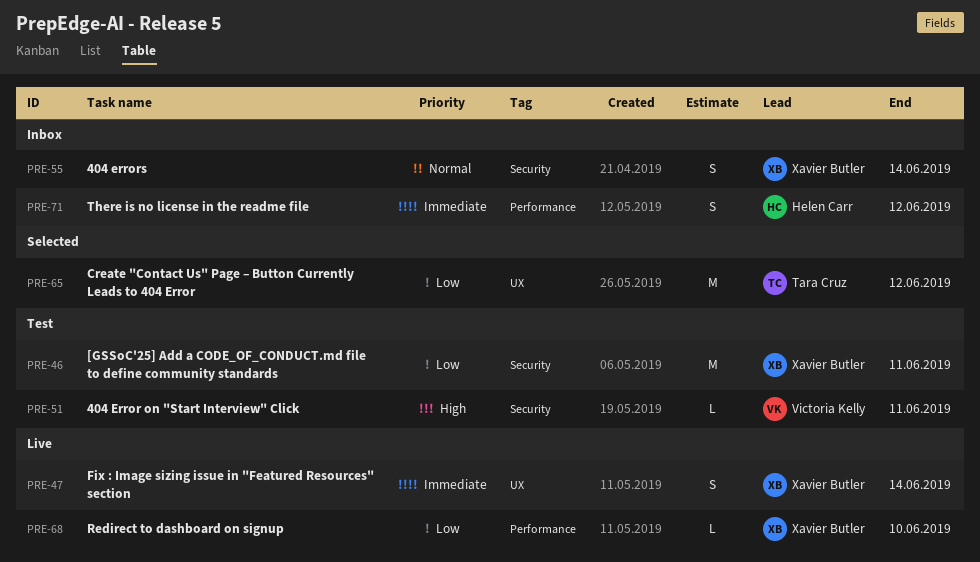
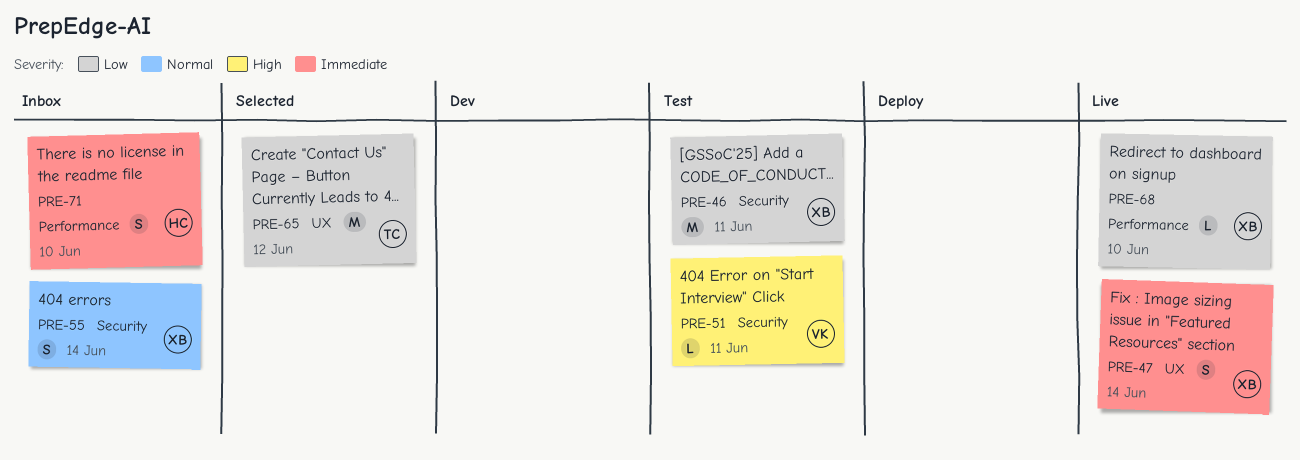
PRE-71, due: Jun 12 -> Jun 10

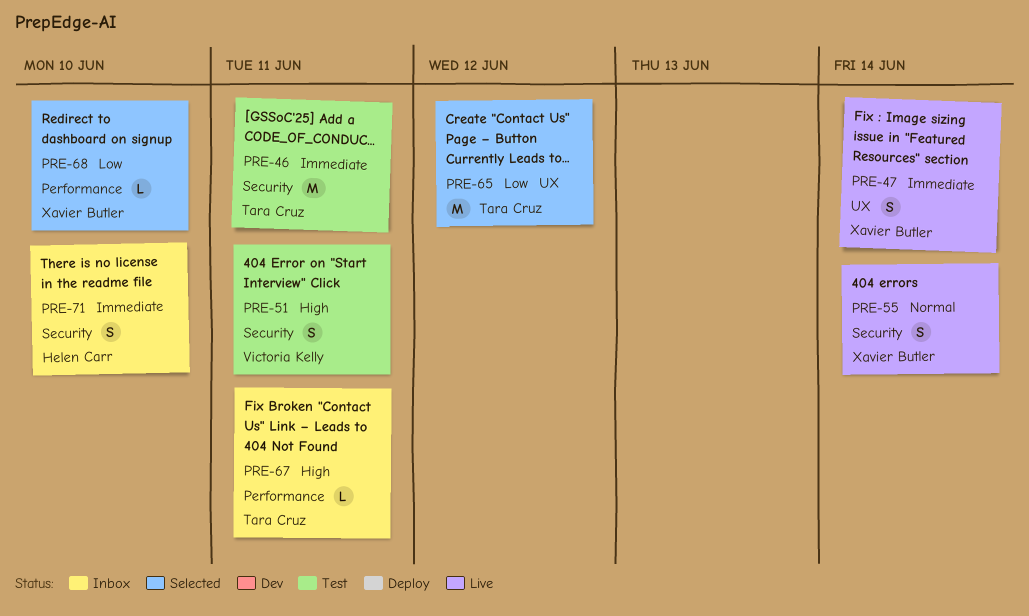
PRE-46, owner: Xavier Butler -> Tara Cruz
PRE-46, priority: Low -> Immediate
PRE-51, estimate: L -> S
PRE-55, status: Inbox -> Live
PRE-67: none -> present
PRE-68, status: Live -> Selected
PRE-71, label: Performance -> Security

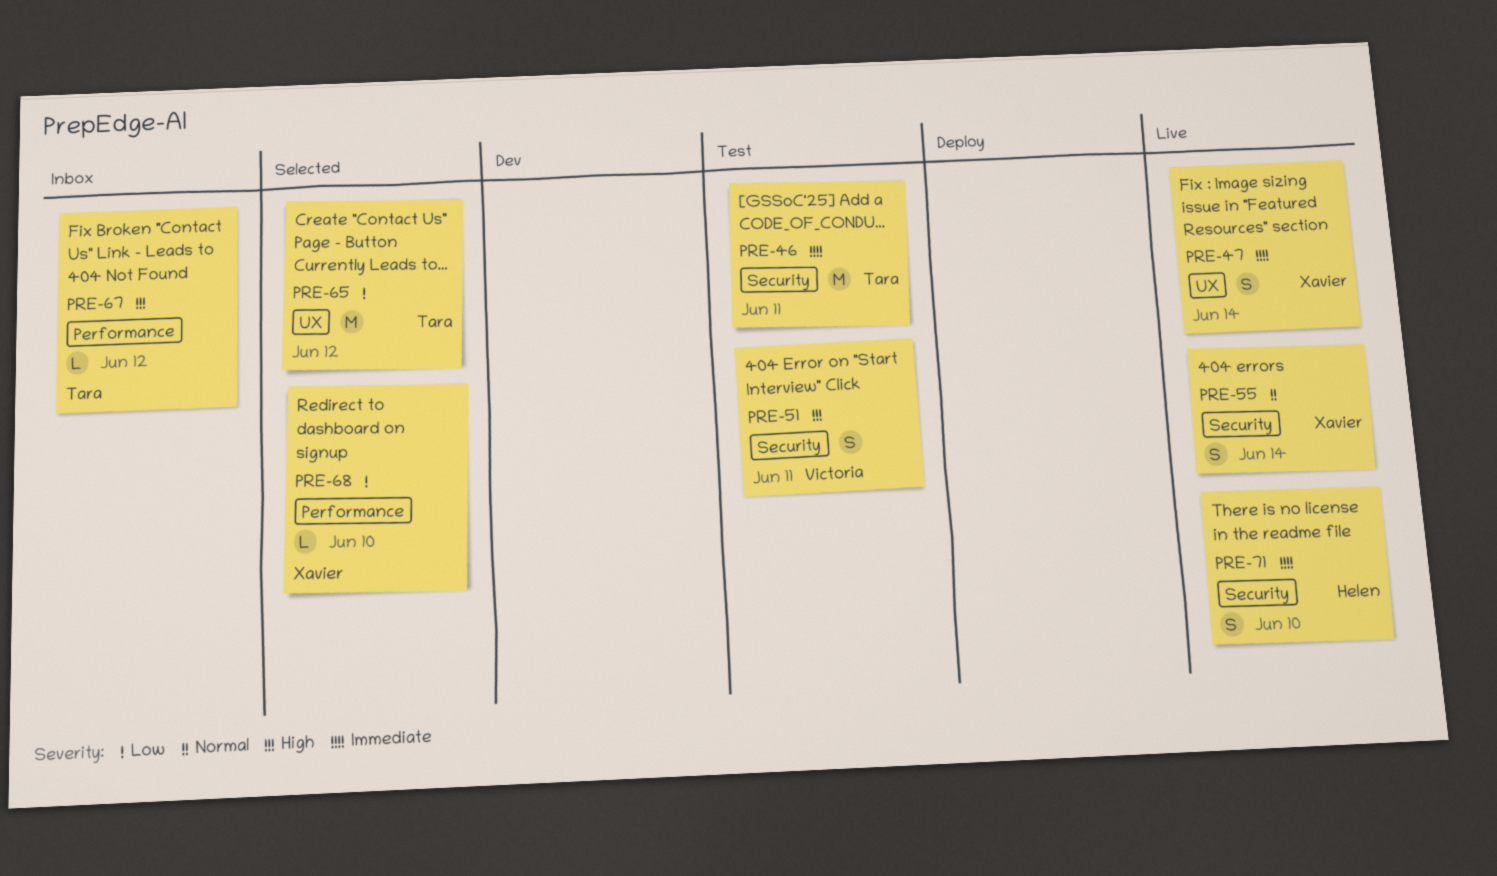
PRE-67, due: Jun 11 -> Jun 12
PRE-71, status: Inbox -> Live

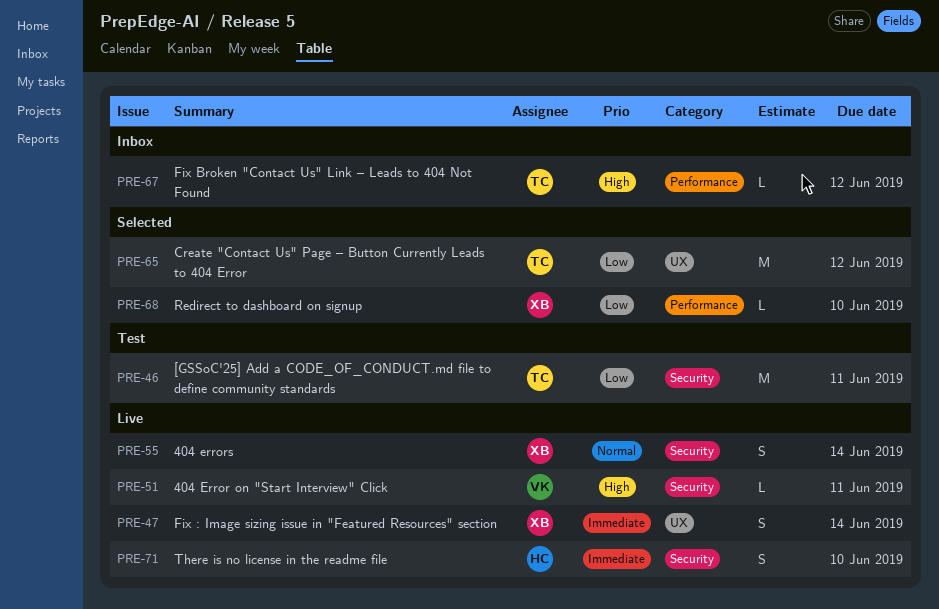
PRE-46, priority: Immediate -> Low
PRE-51, status: Test -> Live
PRE-51, estimate: S -> L

